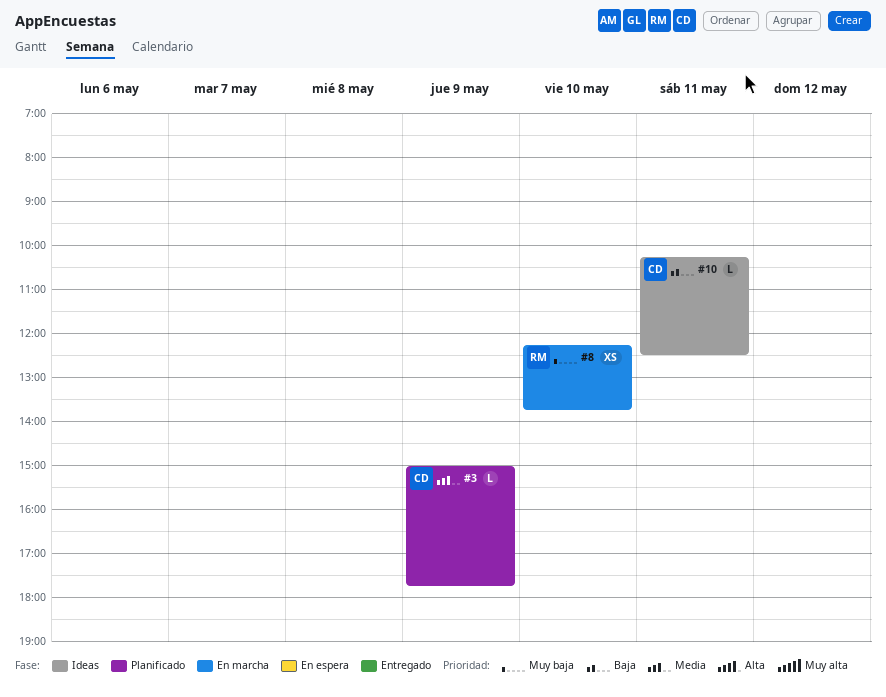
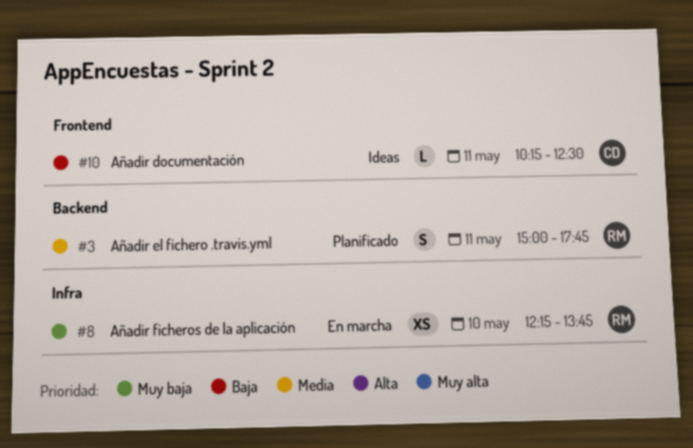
#3, owner: CD -> RM
#3, estimate: L -> S
#3, day: May 9 -> May 11

